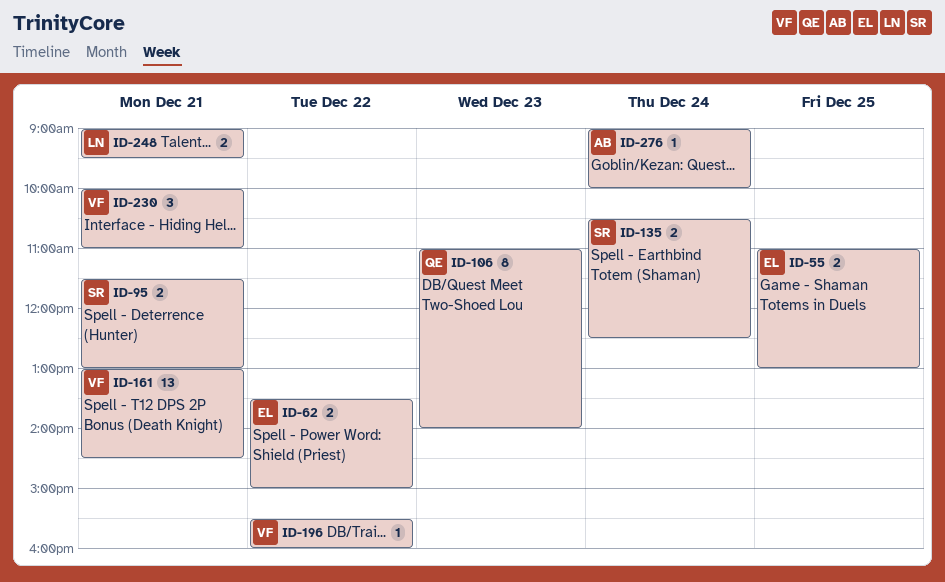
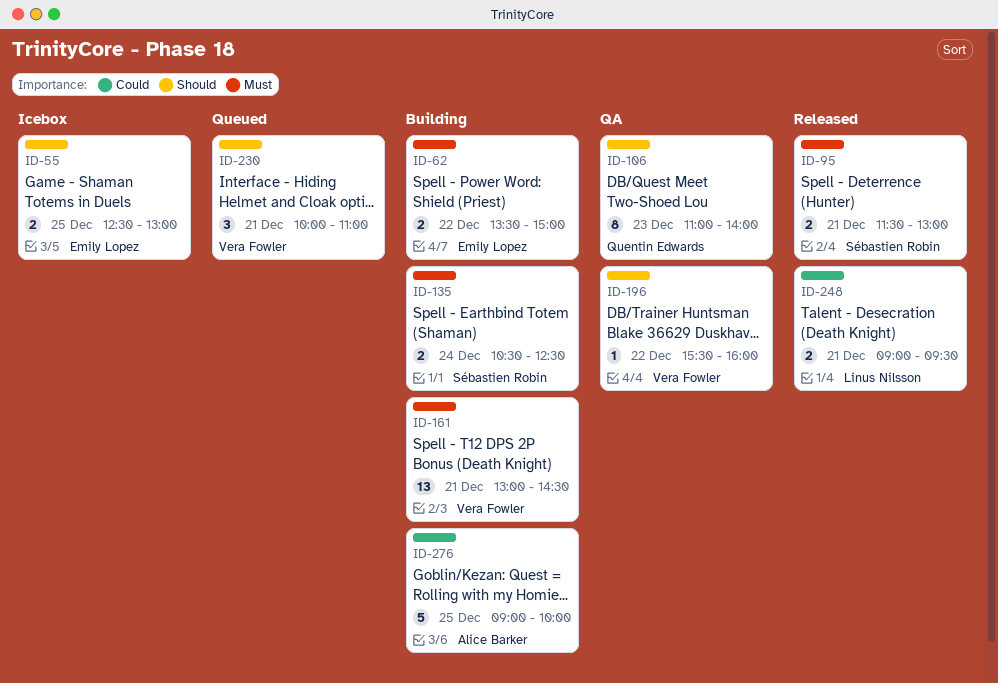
ID-55, begins: 11:00 -> 12:30
ID-276, estimate: 1 -> 5
ID-276, day: Dec 24 -> Dec 25

